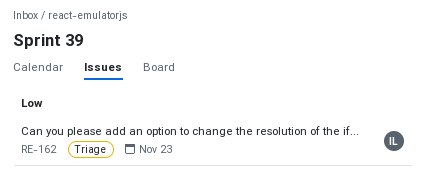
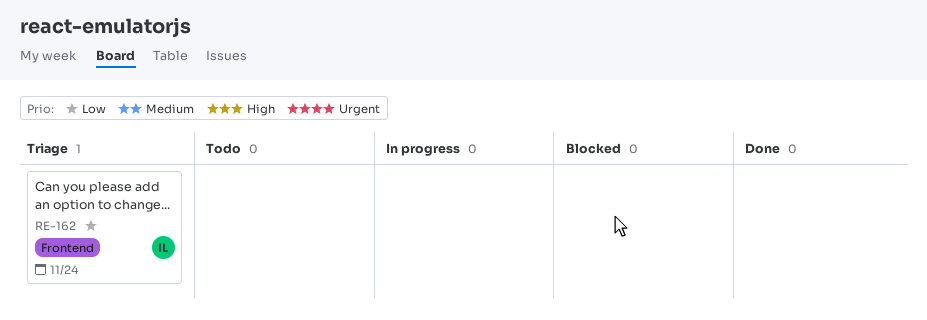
RE-162, due: Nov 23 -> Nov 24

